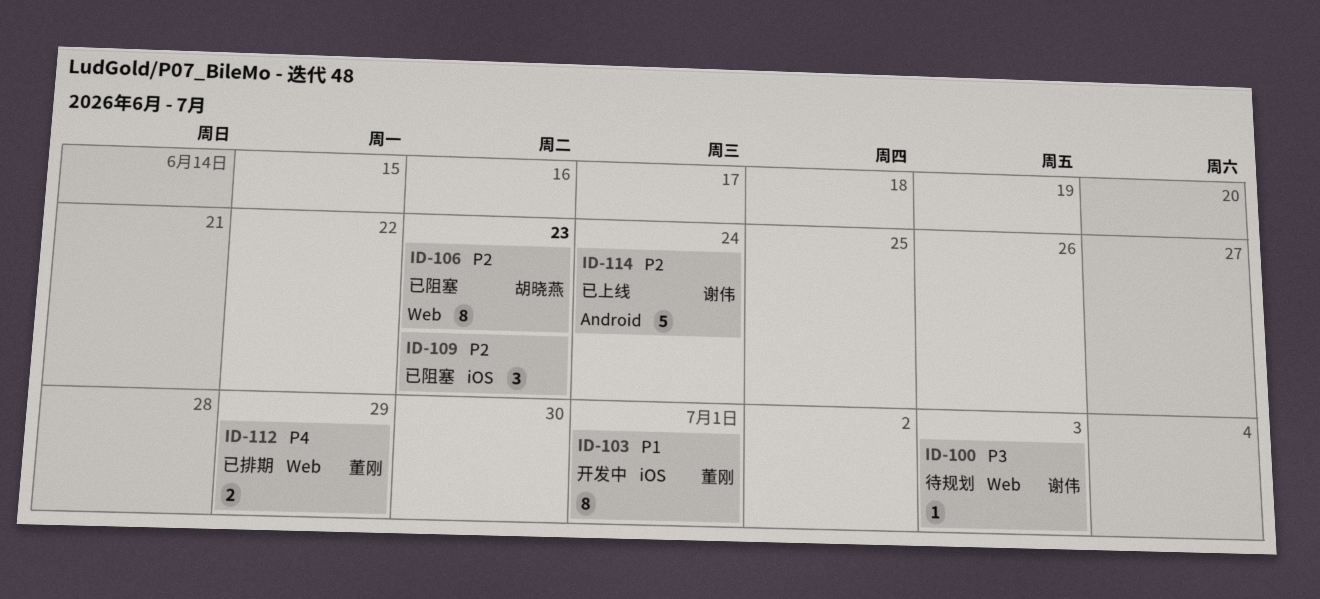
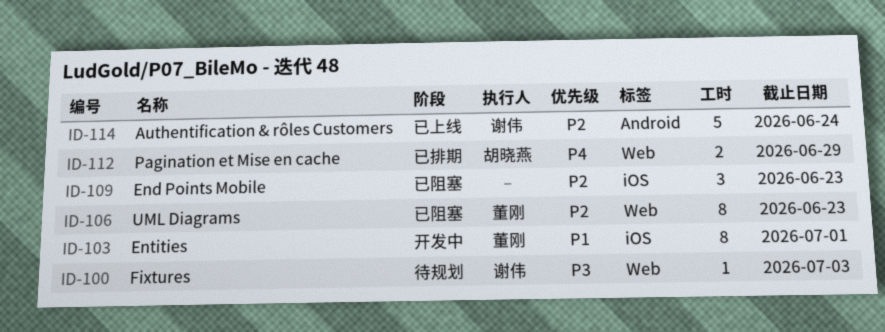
ID-106, owner: 胡晓燕 -> 董刚
ID-112, owner: 董刚 -> 胡晓燕

